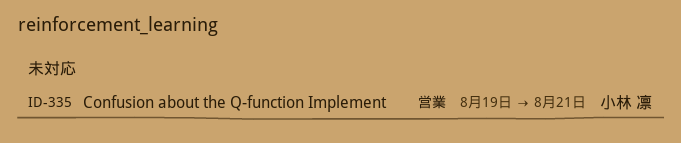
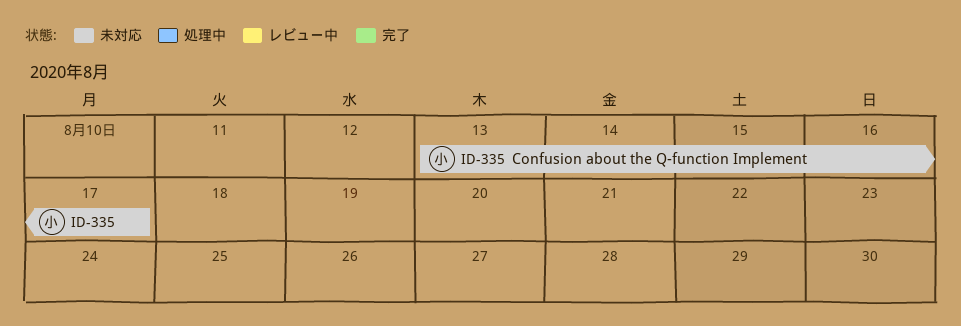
ID-335, start: Aug 19 -> Aug 13
ID-335, due: Aug 21 -> Aug 17

